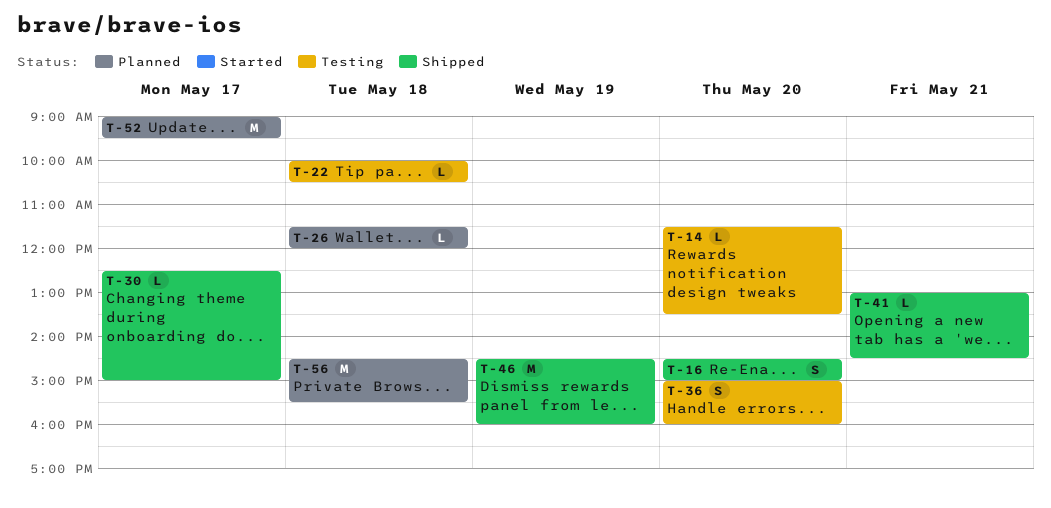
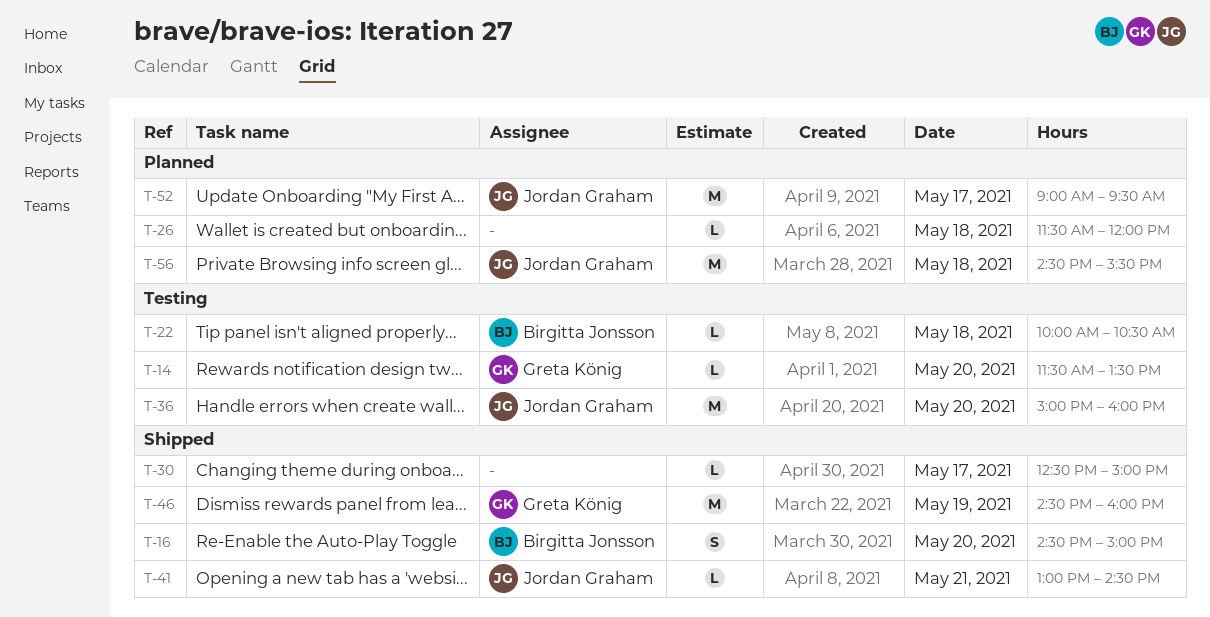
T-36, estimate: S -> M

